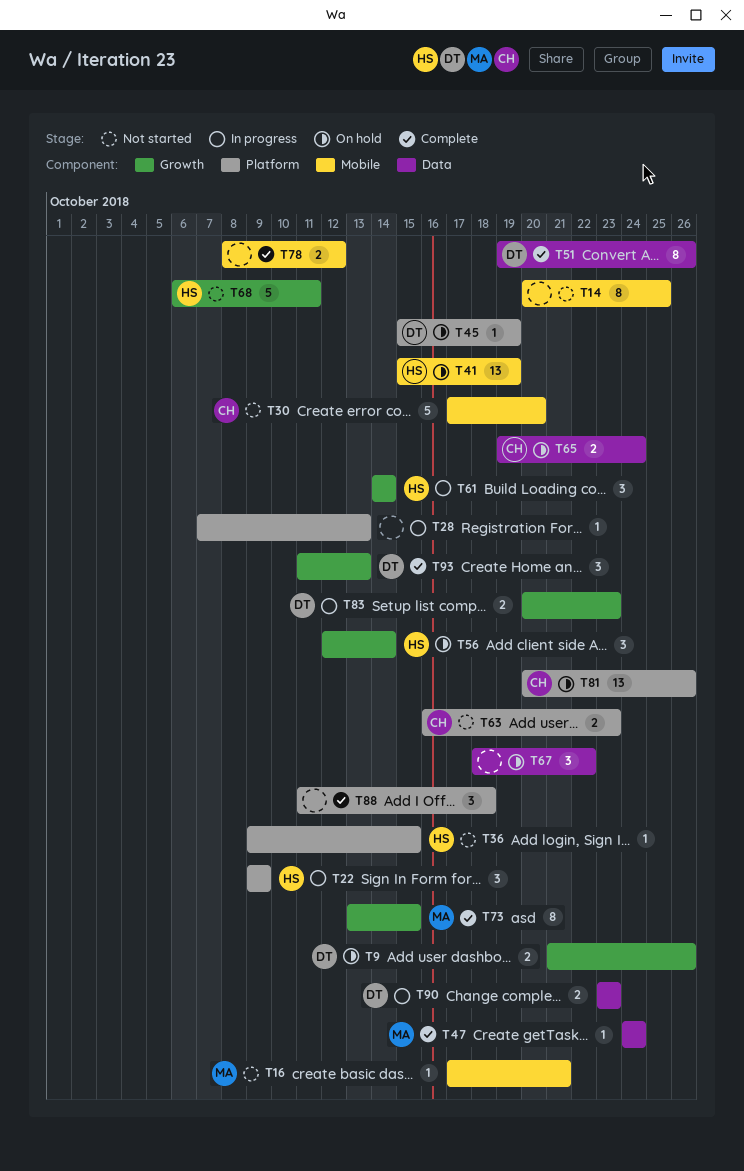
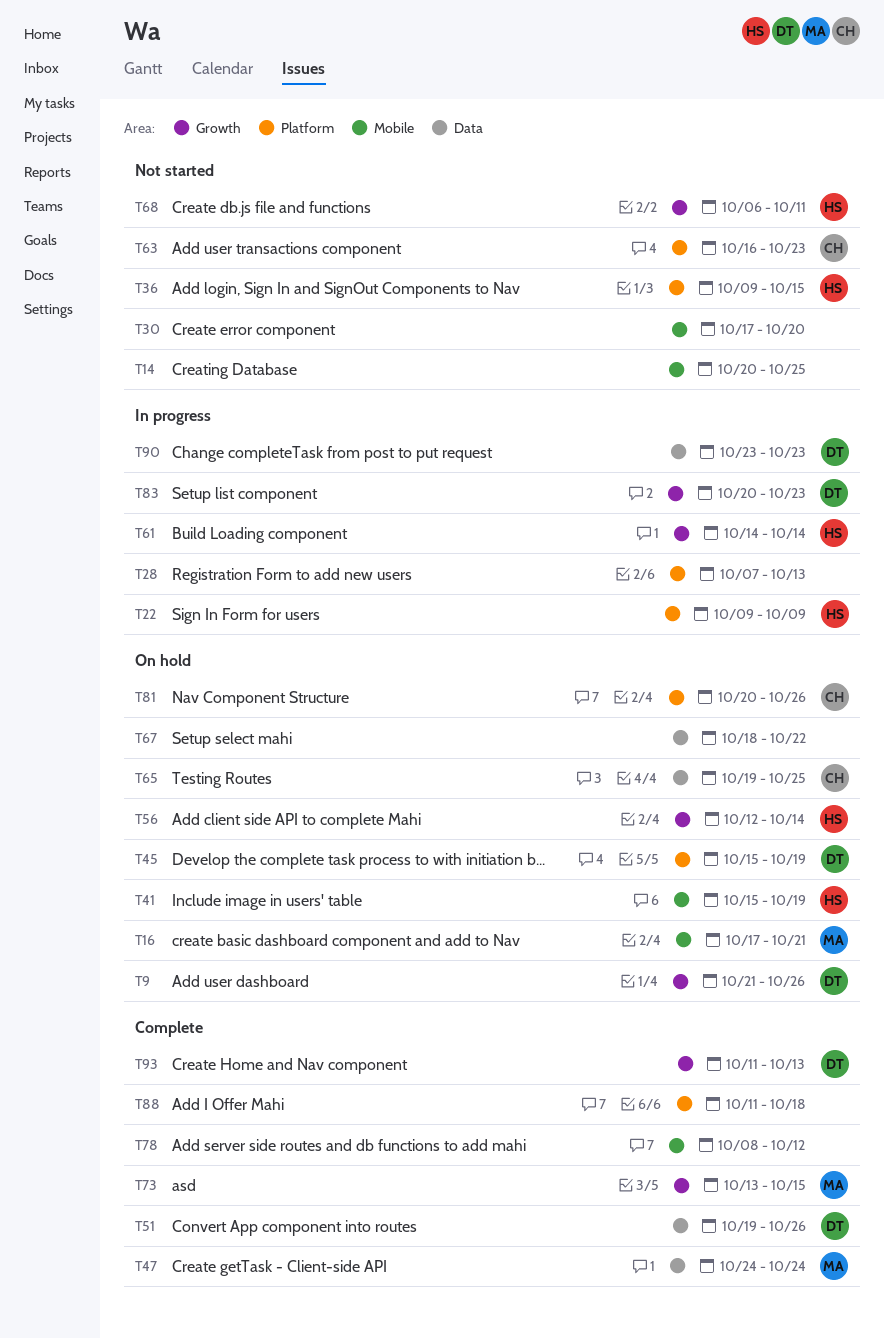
T16, status: Not started -> On hold
T30, owner: CH -> none
T65, due: Oct 24 -> Oct 25

